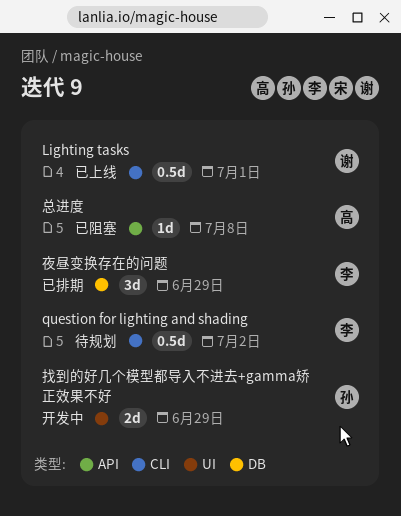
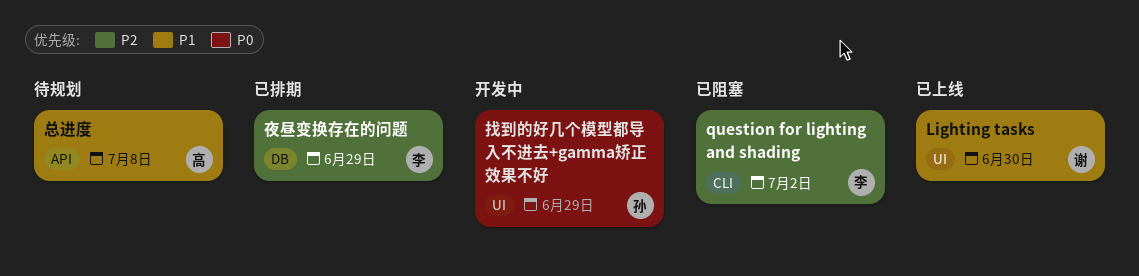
Lighting tasks, label: CLI -> UI
Lighting tasks, due: Jul 1 -> Jun 30
question for lighting and shading, status: 待规划 -> 已阻塞
总进度, status: 已阻塞 -> 待规划

